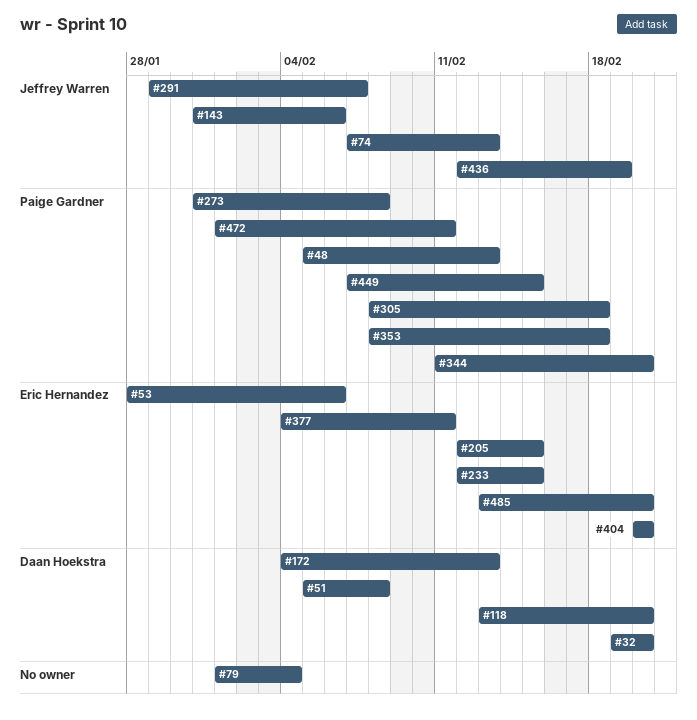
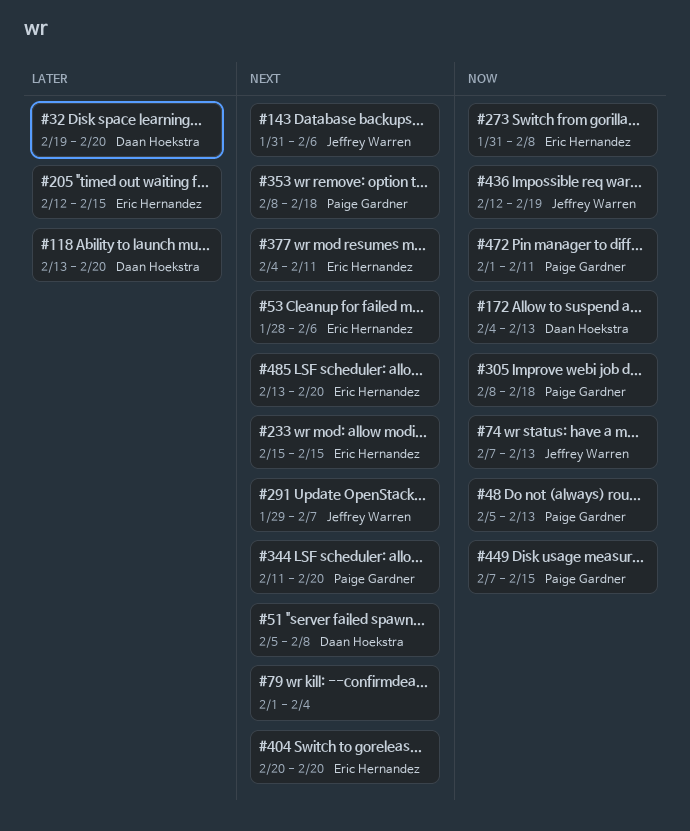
#233, start: Feb 12 -> Feb 15
#273, owner: Paige Gardner -> Eric Hernandez

